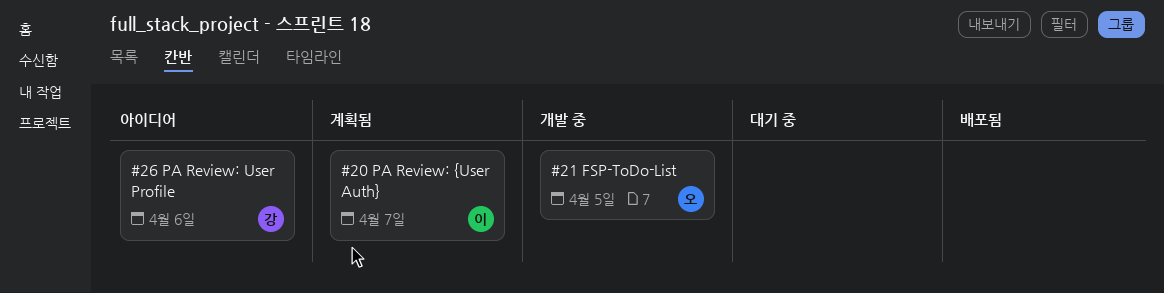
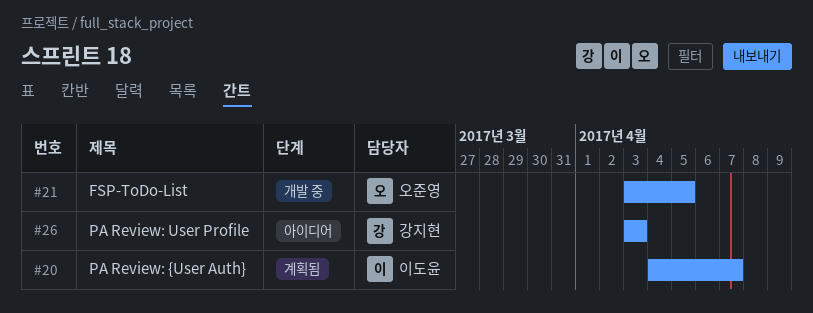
#26, due: Apr 6 -> Apr 3

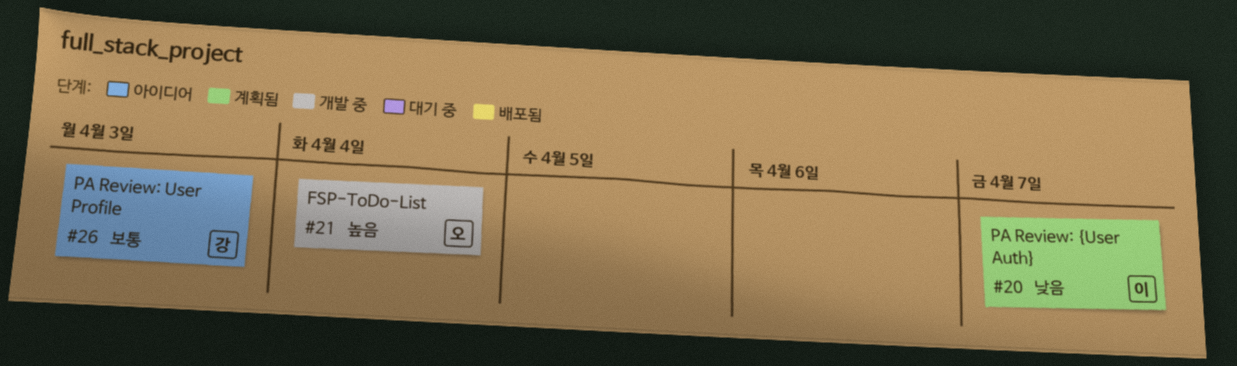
#21, due: Apr 5 -> Apr 4

